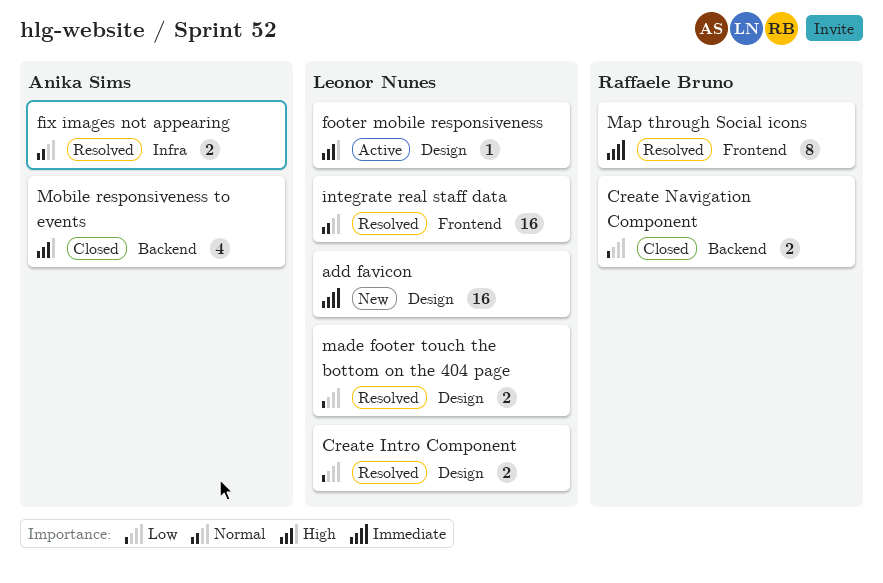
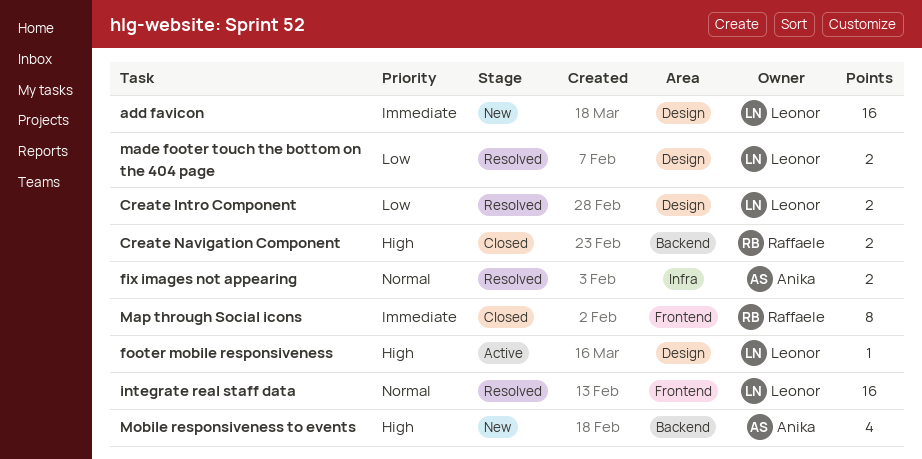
Create Navigation Component, priority: Low -> High
Map through Social icons, status: Resolved -> Closed
Mobile responsiveness to events, status: Closed -> New

